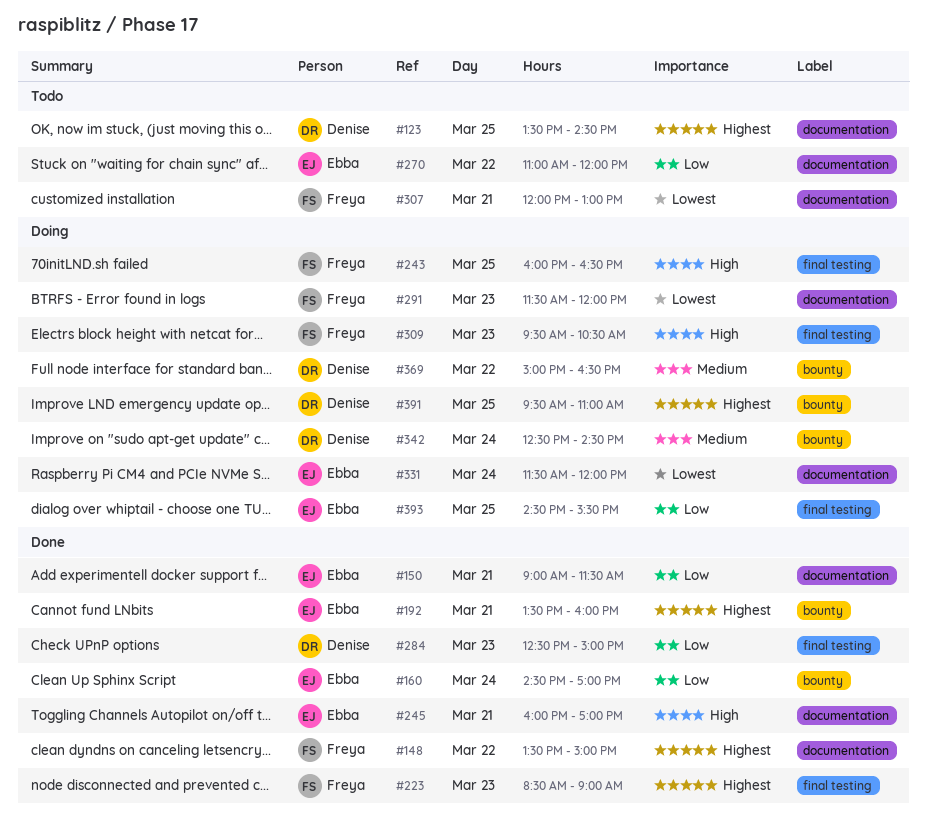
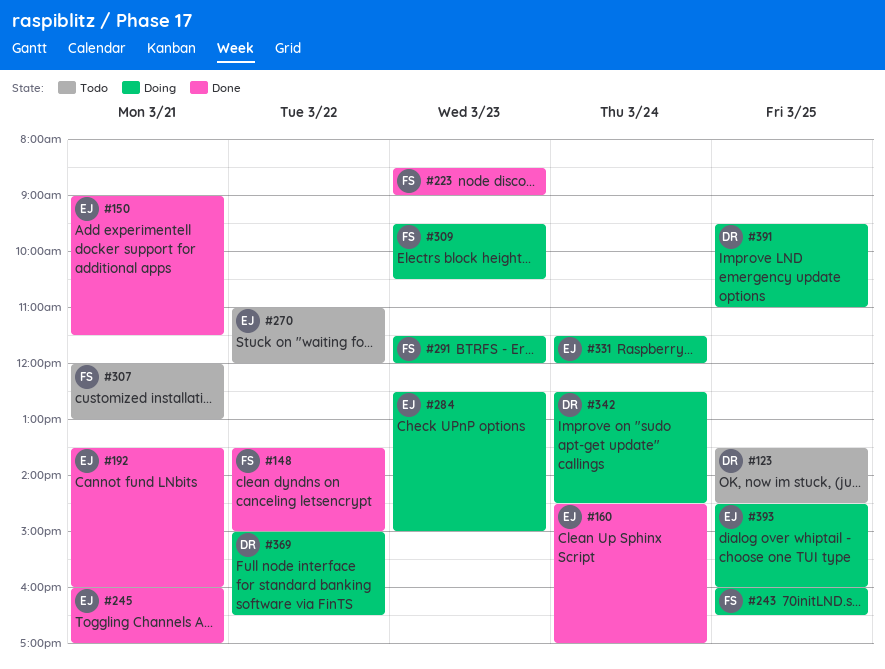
#284, status: Done -> Doing
#284, owner: Denise -> Ebba
#393, ends: 15:30 -> 16:00

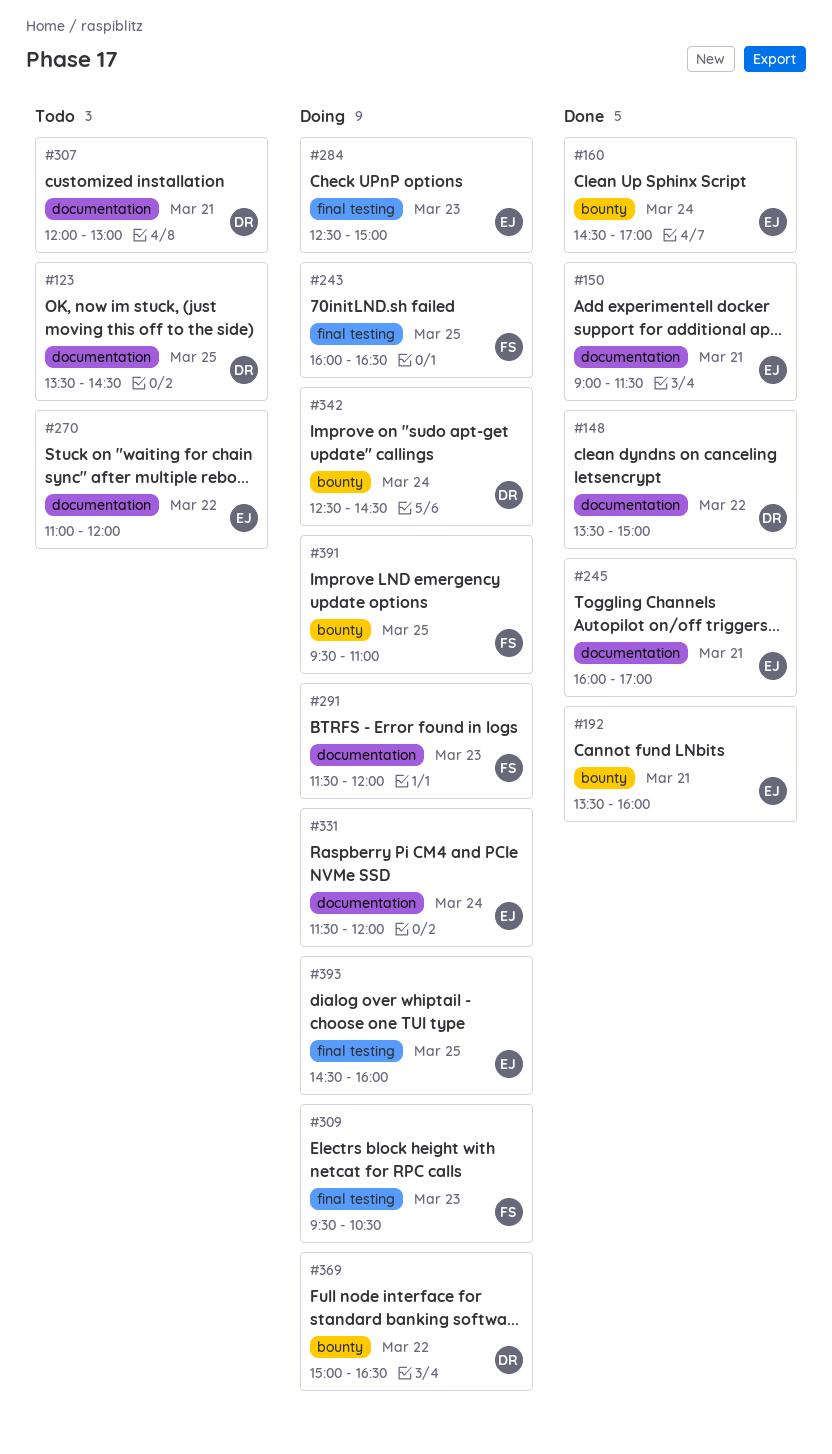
#148, owner: FS -> DR
#223: present -> none
#307, owner: FS -> DR
#391, owner: DR -> FS

